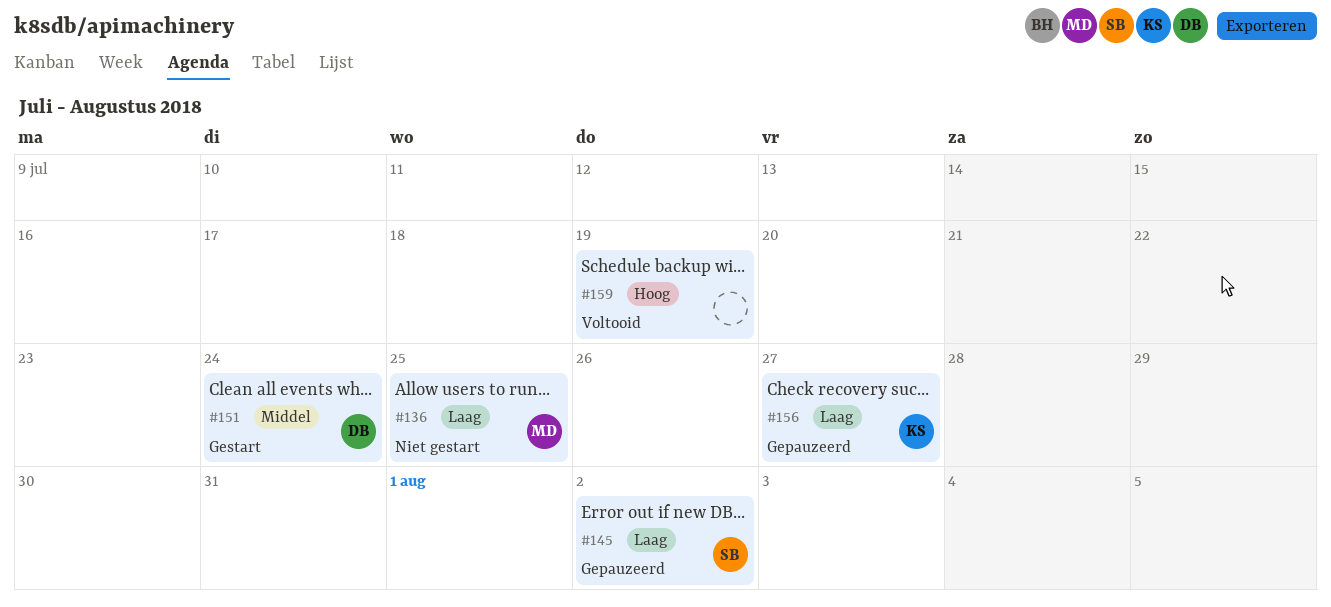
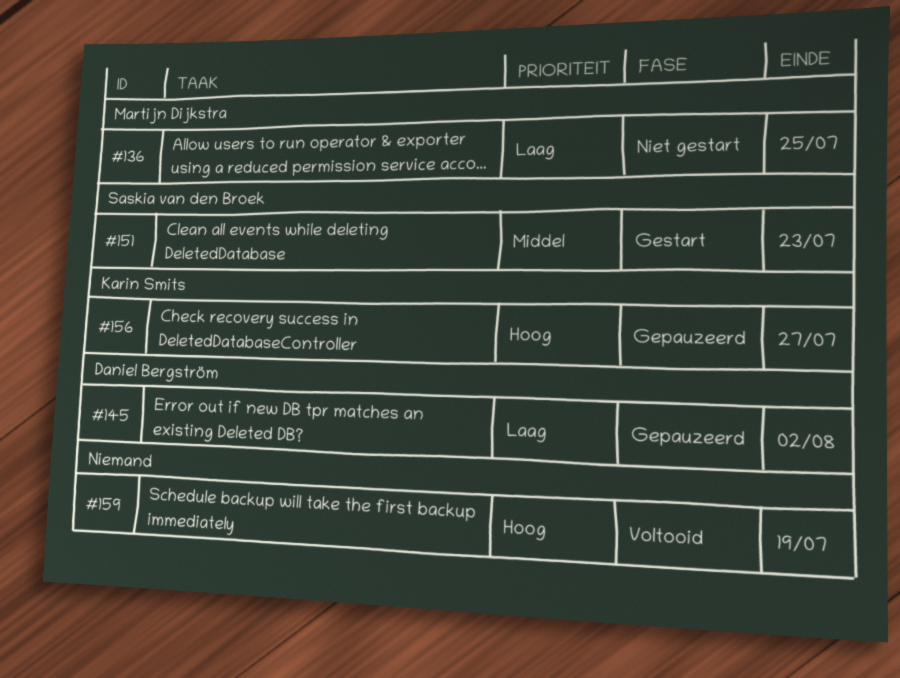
#145, owner: Saskia van den Broek -> Daniel Bergström
#151, owner: Daniel Bergström -> Saskia van den Broek
#151, due: Jul 24 -> Jul 23
#156, priority: Laag -> Hoog

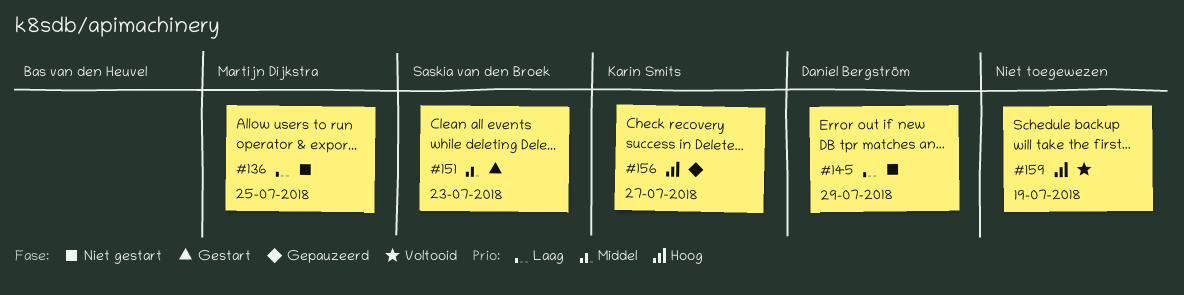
#145, status: Gepauzeerd -> Niet gestart
#145, due: Aug 2 -> Jul 29

